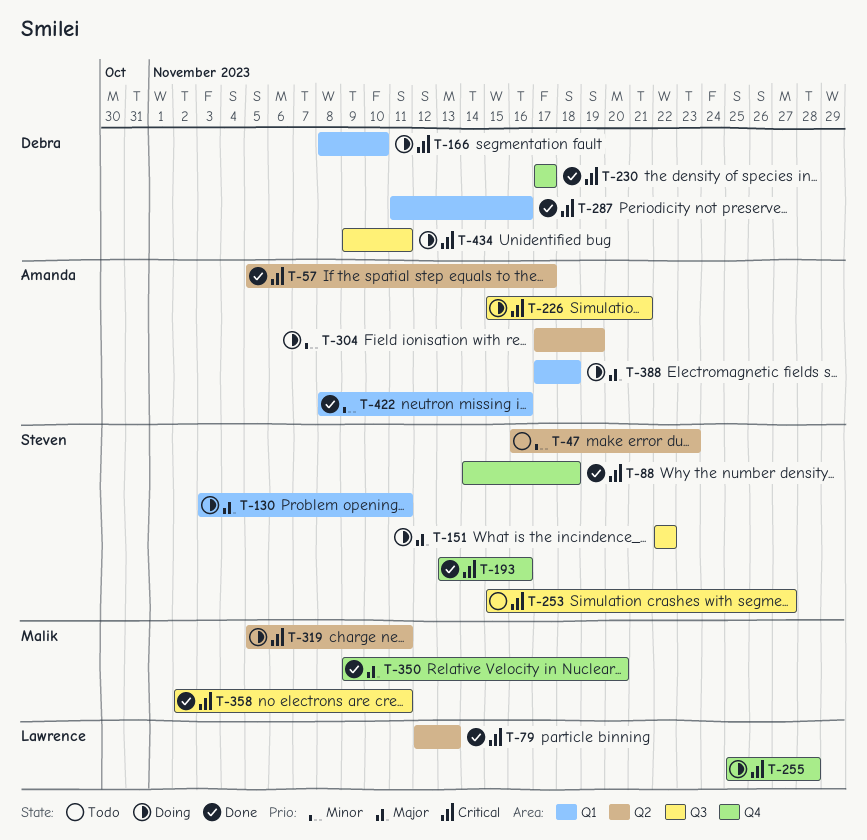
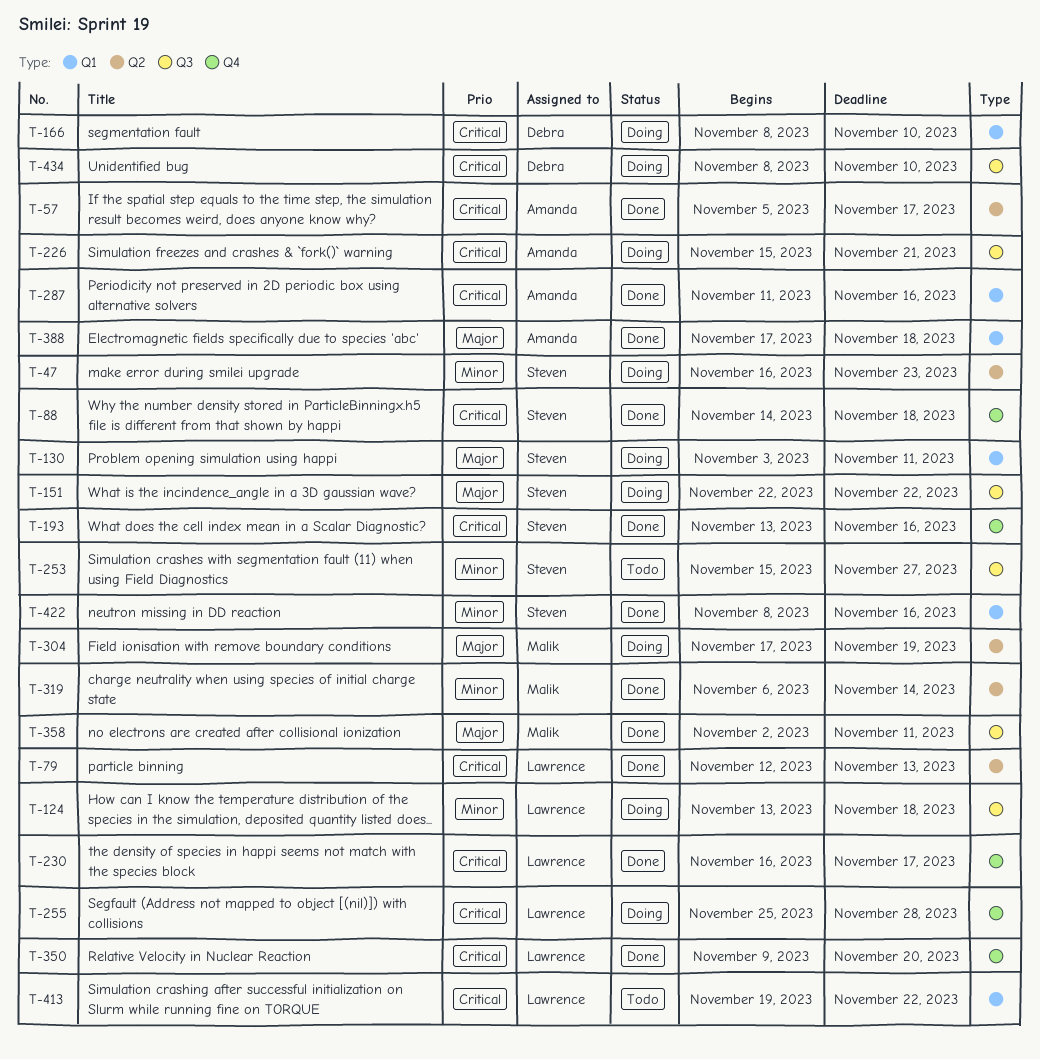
T-47, status: Todo -> Doing
T-124: none -> present
T-230, owner: Debra -> Lawrence
T-230, start: Nov 17 -> Nov 16
T-253, priority: Critical -> Minor
T-287, owner: Debra -> Amanda
T-304, owner: Amanda -> Malik
T-304, priority: Minor -> Major
T-319, status: Doing -> Done
T-319, priority: Critical -> Minor
T-319, start: Nov 5 -> Nov 6
T-319, due: Nov 11 -> Nov 14
T-350, owner: Malik -> Lawrence
T-350, priority: Major -> Critical
T-358, priority: Critical -> Major
T-388, status: Doing -> Done
T-413: none -> present
T-422, owner: Amanda -> Steven
T-434, start: Nov 9 -> Nov 8
T-434, due: Nov 11 -> Nov 10

